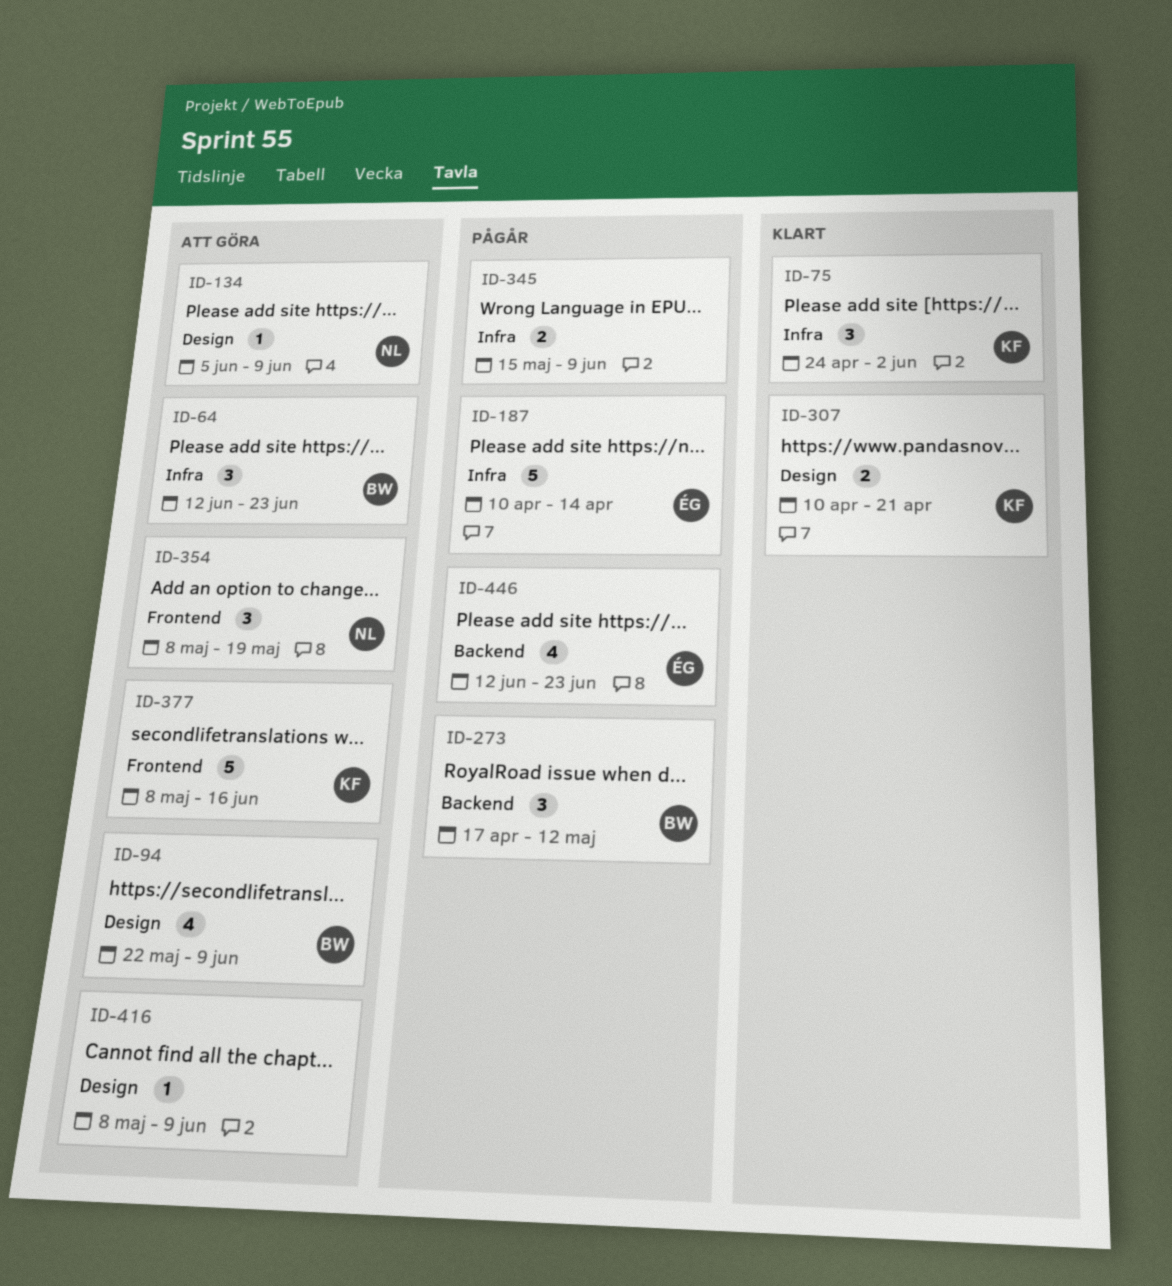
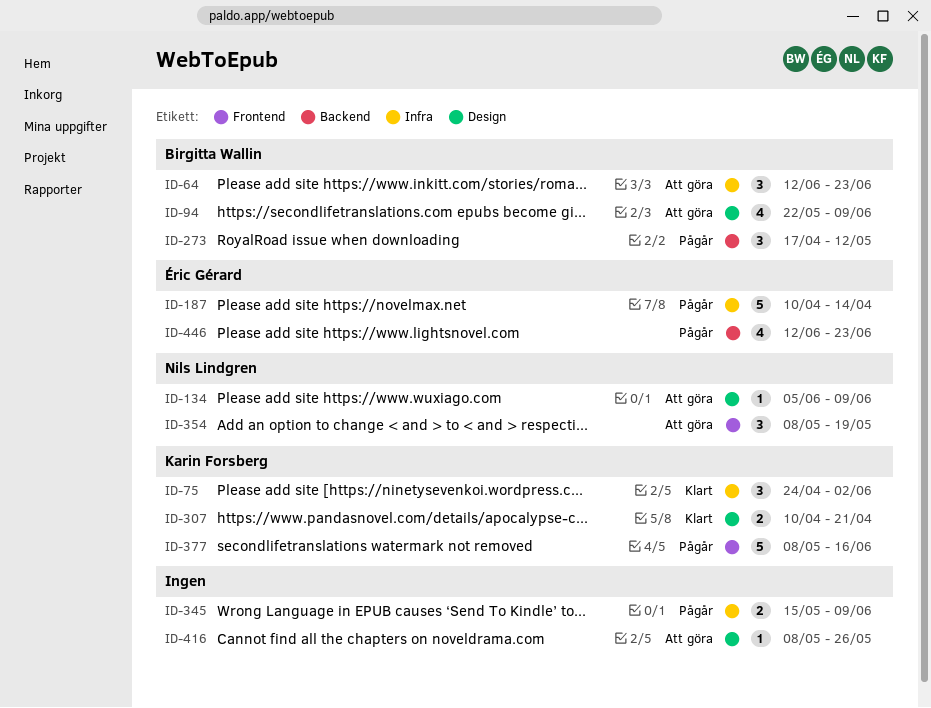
ID-377, status: Att göra -> Pågår
ID-416, due: Jun 9 -> May 26

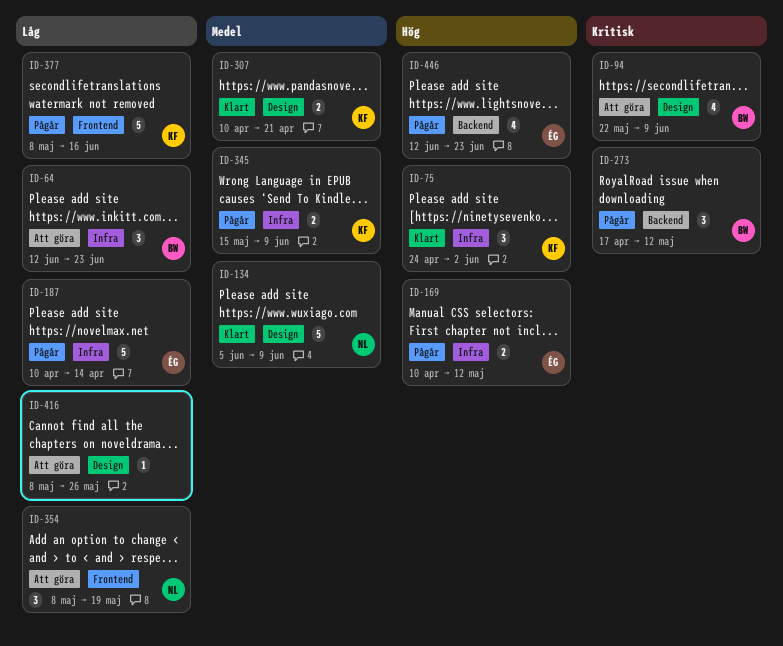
ID-134, status: Att göra -> Klart
ID-134, estimate: 1 -> 5
ID-169: none -> present
ID-345, owner: none -> Karin Forsberg

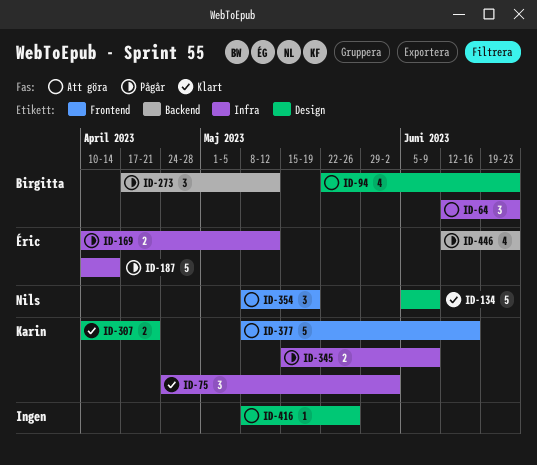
ID-94, due: Jun 9 -> Jun 23
ID-377, status: Pågår -> Att göra

